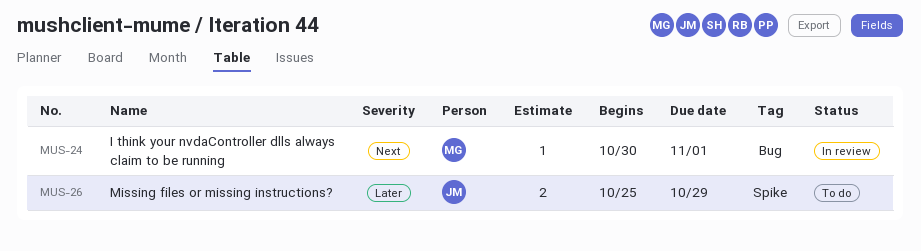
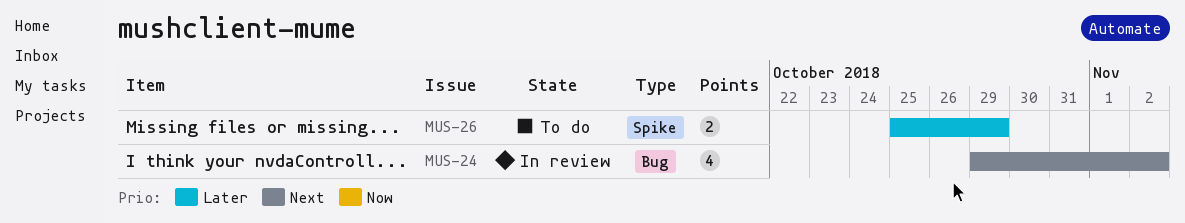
MUS-24, estimate: 1 -> 4
MUS-24, start: Oct 30 -> Oct 29
MUS-24, due: Nov 1 -> Nov 2

